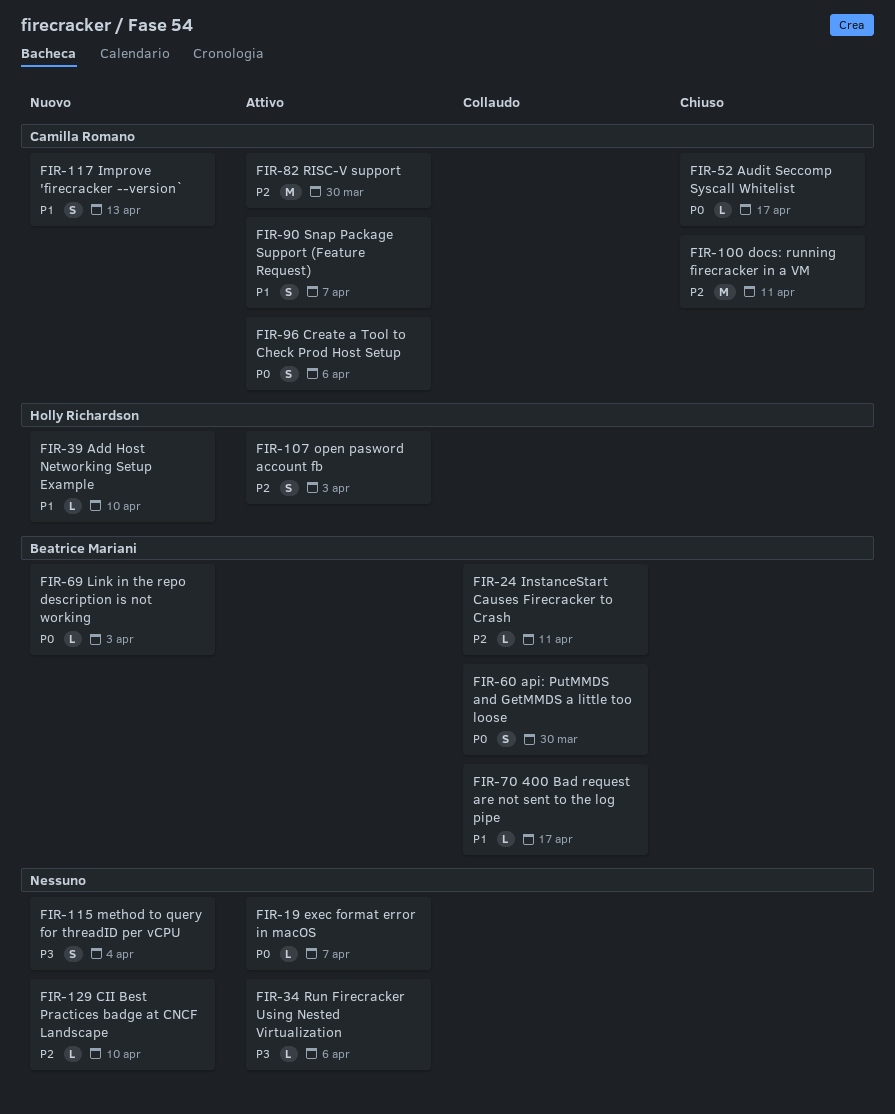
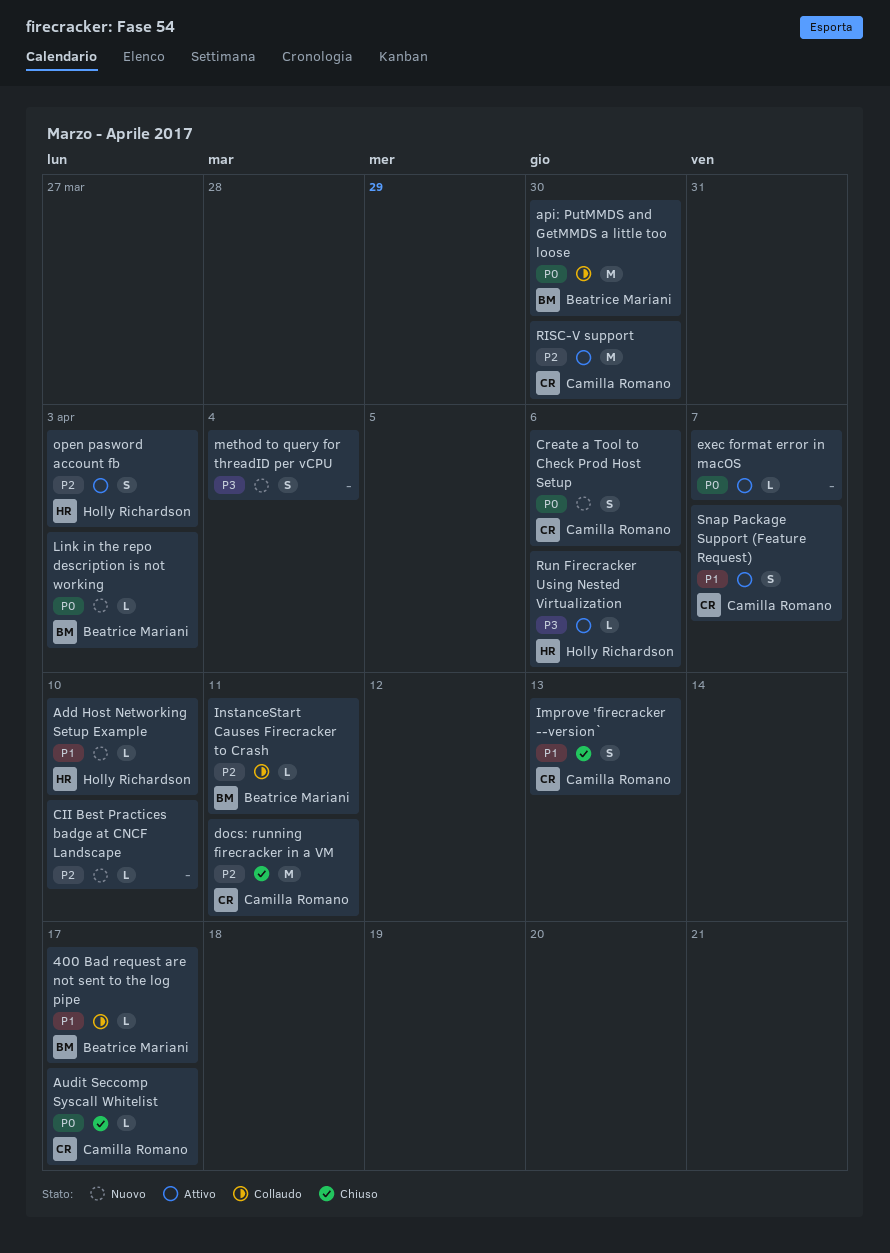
api: PutMMDS and GetMMDS a little too loose, estimate: S -> M
Create a Tool to Check Prod Host Setup, status: Attivo -> Nuovo
Improve 'firecracker --version`, status: Nuovo -> Chiuso
Run Firecracker Using Nested Virtualization, owner: none -> Holly Richardson

